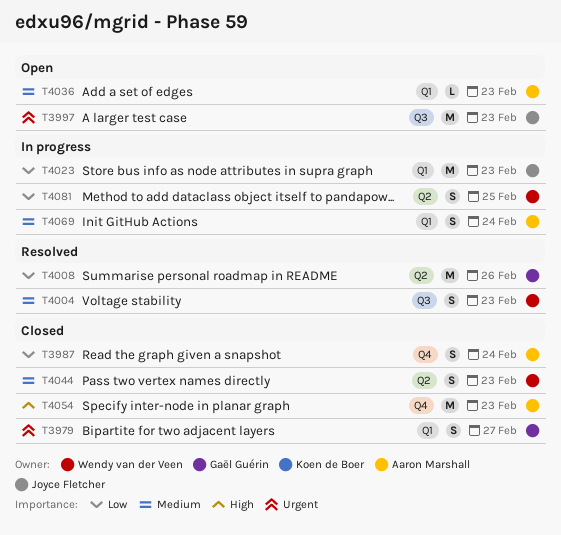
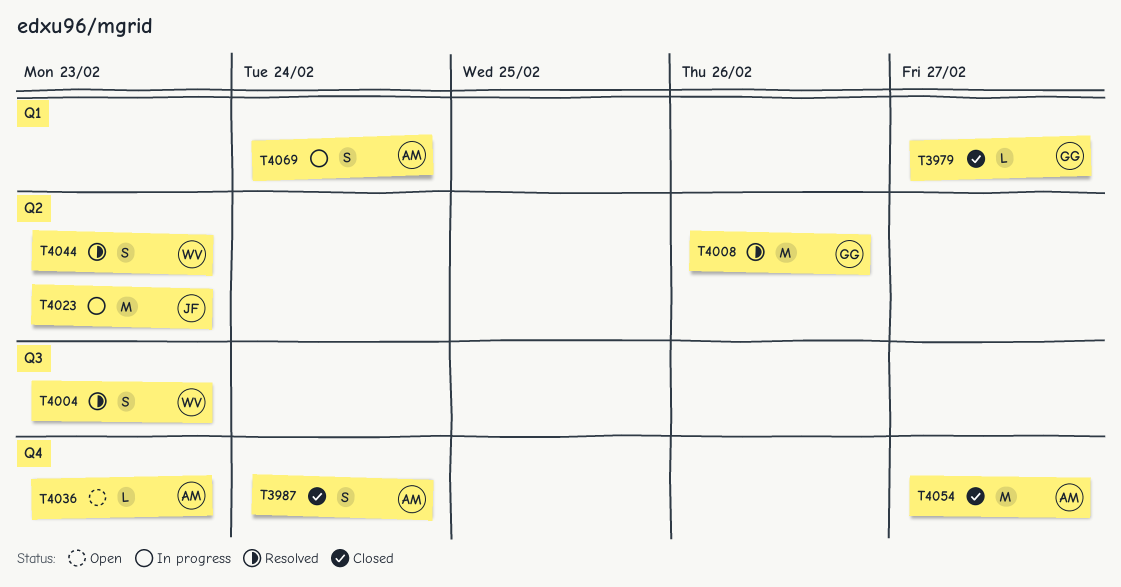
T3979, estimate: S -> L
T3997: present -> none
T4023, label: Q1 -> Q2
T4036, label: Q1 -> Q4
T4044, status: Closed -> Resolved
T4054, due: Feb 23 -> Feb 27
T4081: present -> none

